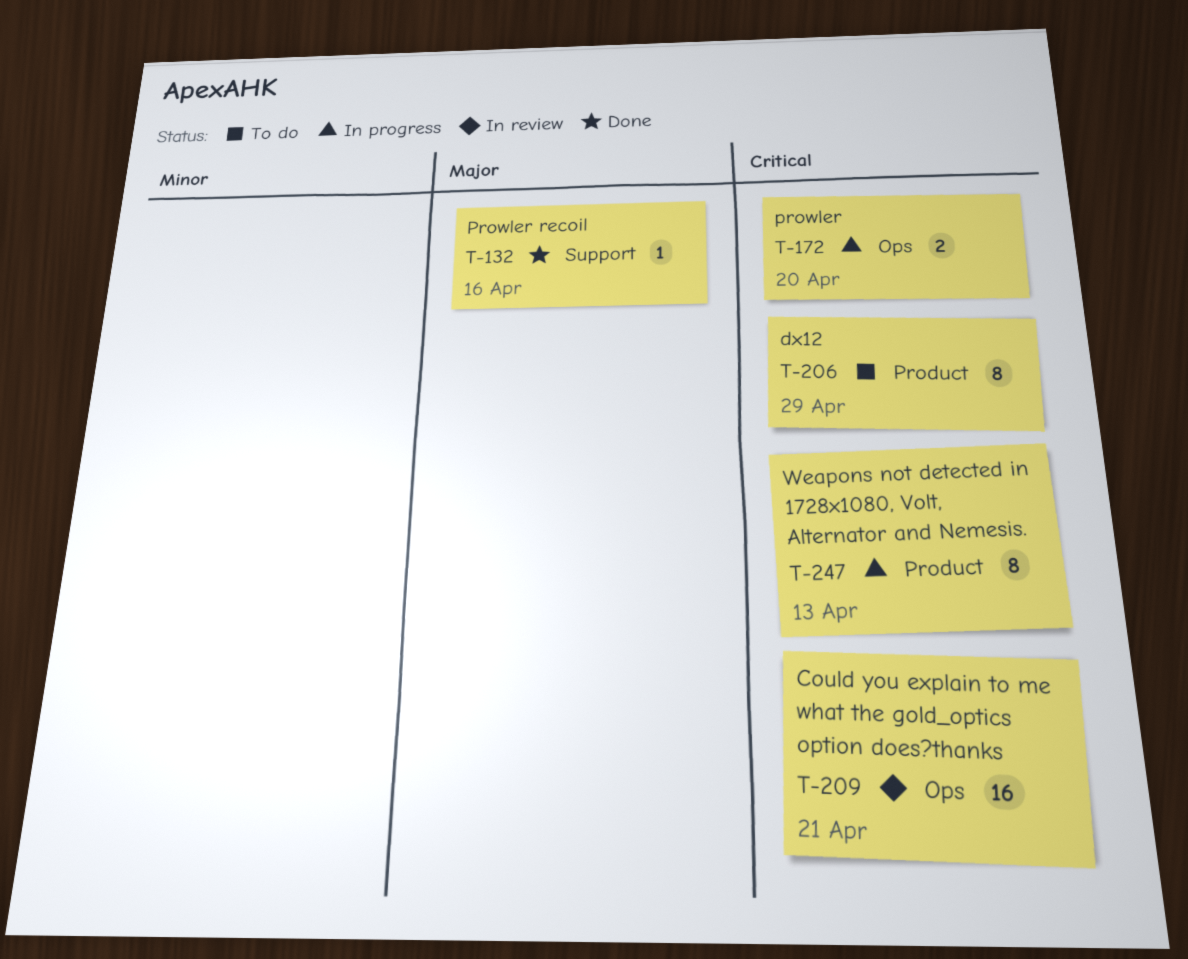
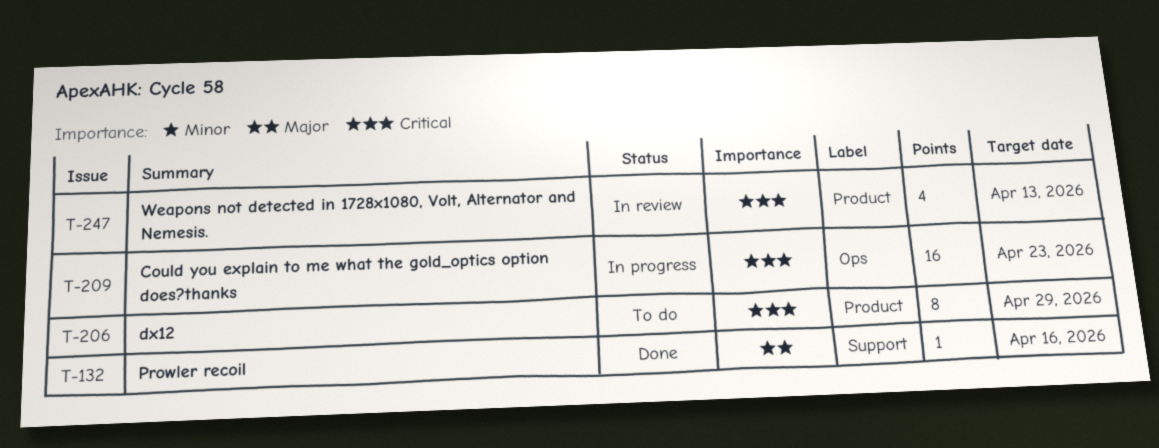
T-172: present -> none
T-209, status: In review -> In progress
T-209, due: Apr 21 -> Apr 23
T-247, status: In progress -> In review
T-247, estimate: 8 -> 4

